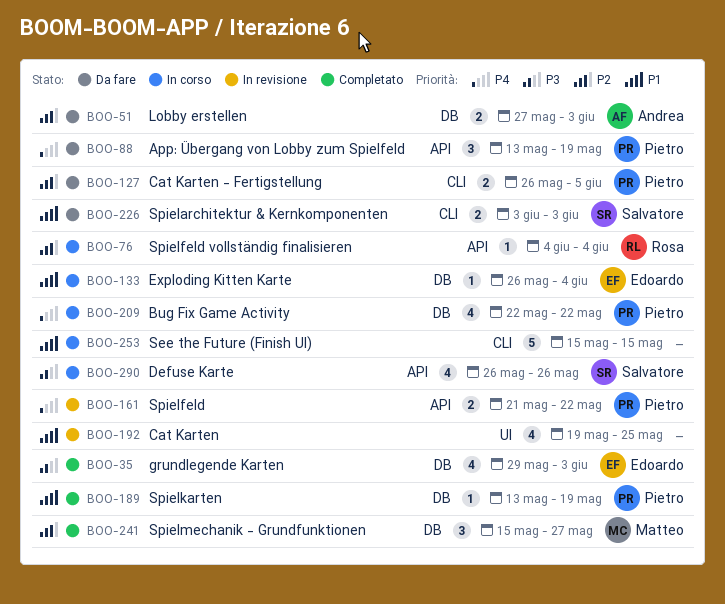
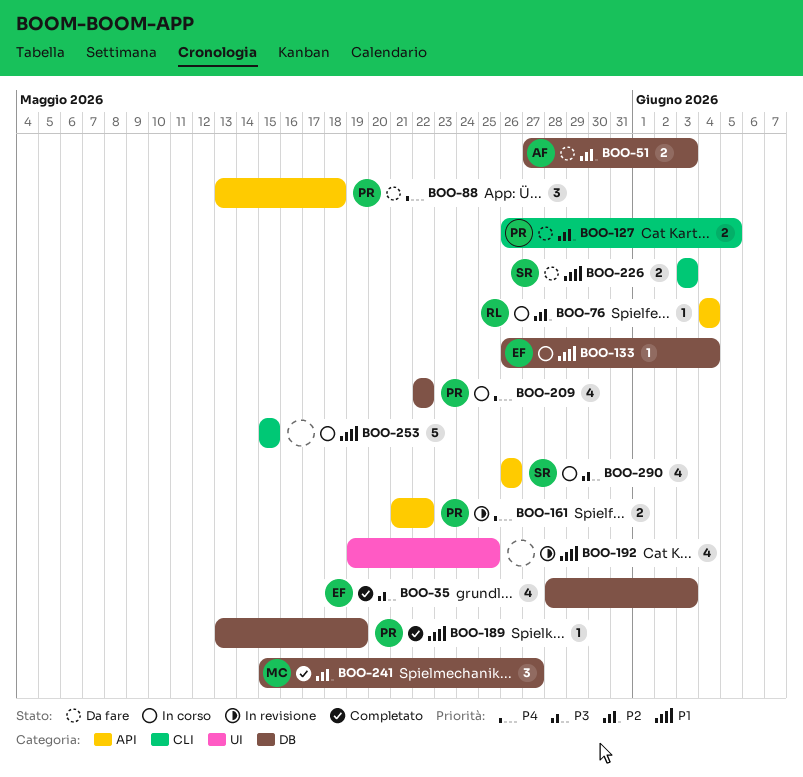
BOO-35, start: May 29 -> May 28
BOO-88, due: May 19 -> May 18

